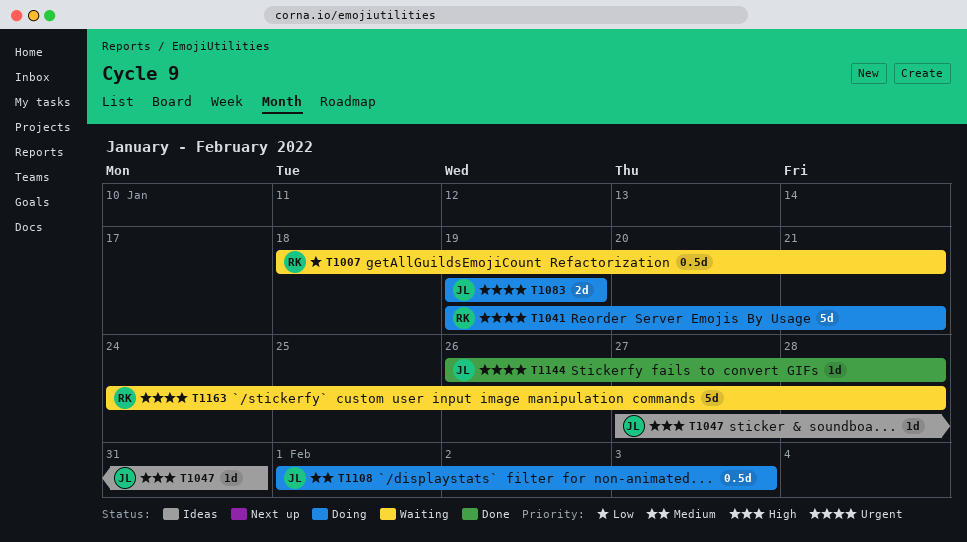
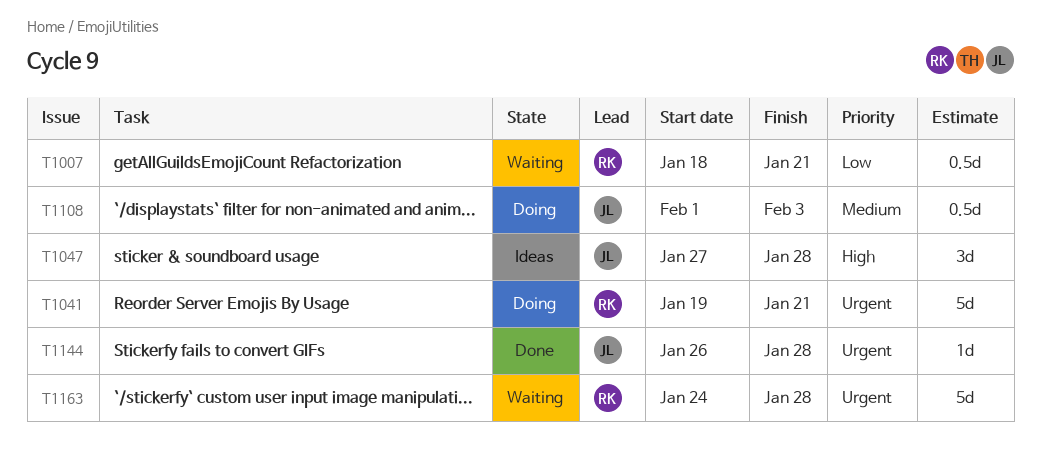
T1047, estimate: 1d -> 3d
T1047, due: Jan 31 -> Jan 28
T1083: present -> none

